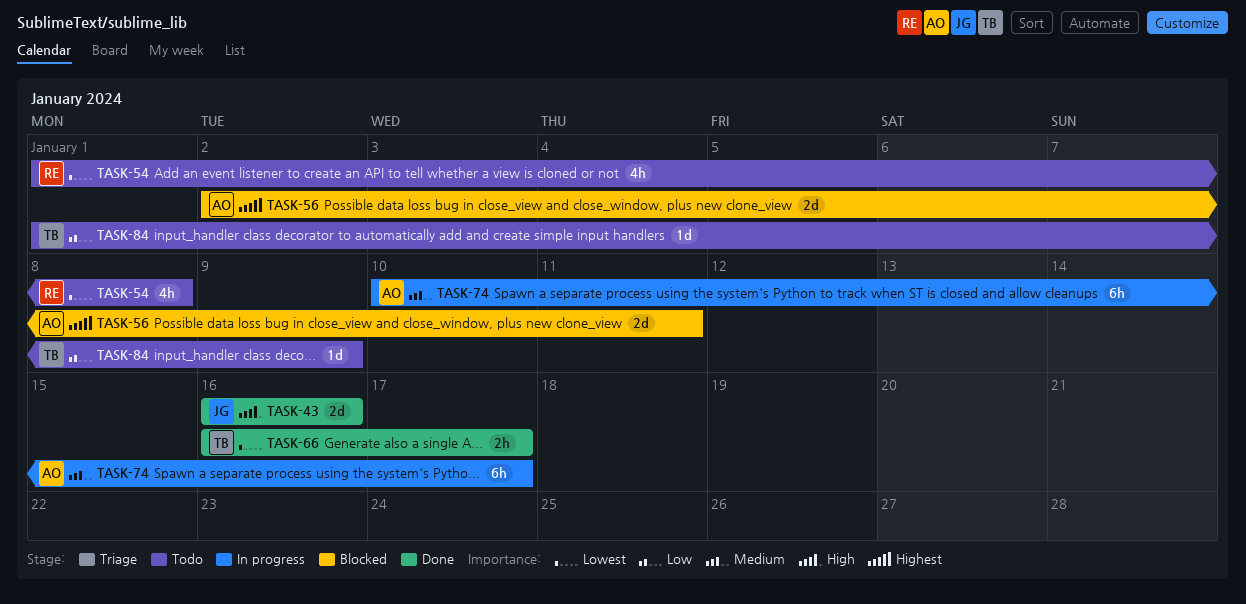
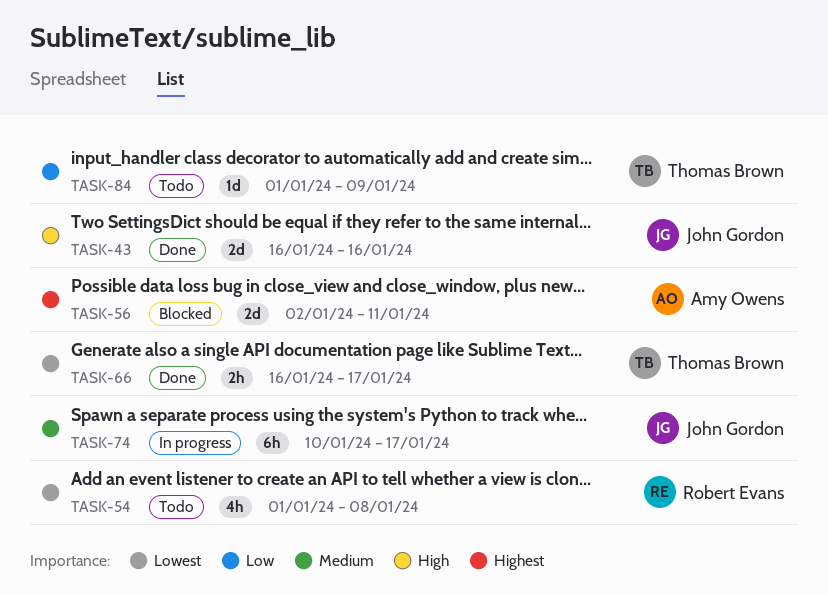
TASK-74, owner: Amy Owens -> John Gordon

